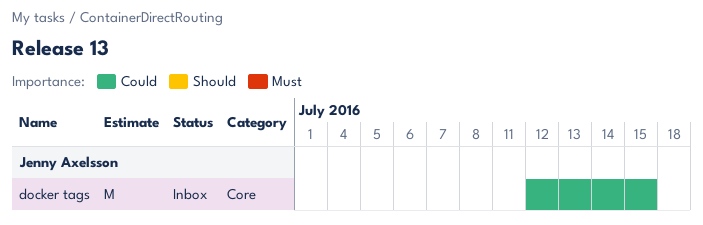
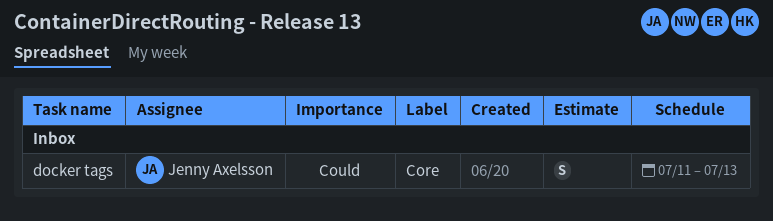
docker tags, estimate: M -> S
docker tags, start: Jul 12 -> Jul 11
docker tags, due: Jul 15 -> Jul 13

